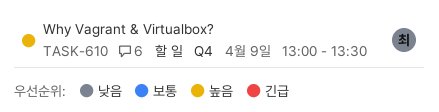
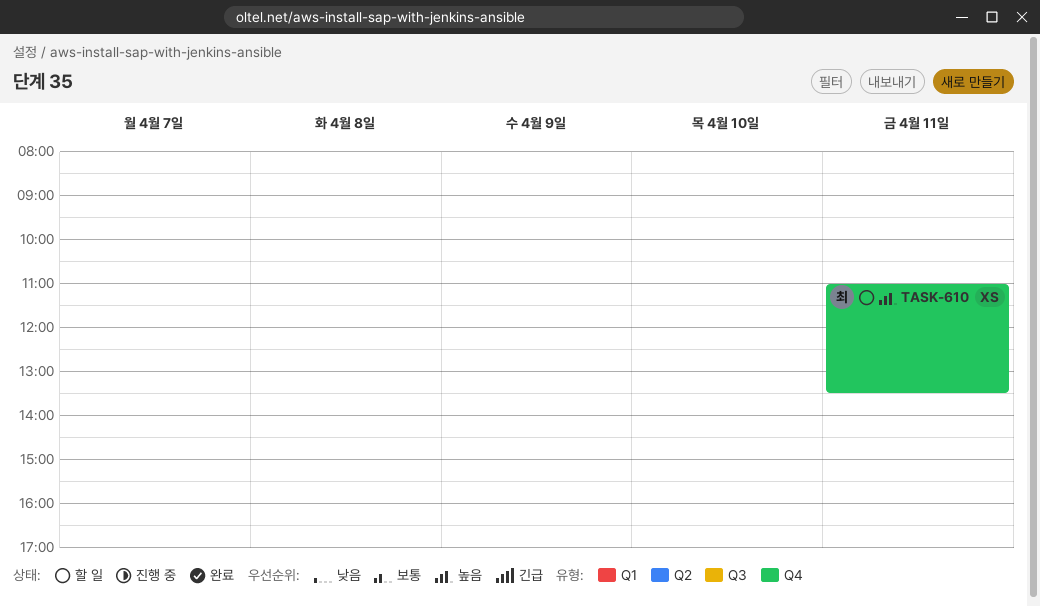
TASK-610, day: Apr 9 -> Apr 11
TASK-610, begins: 13:00 -> 11:00

